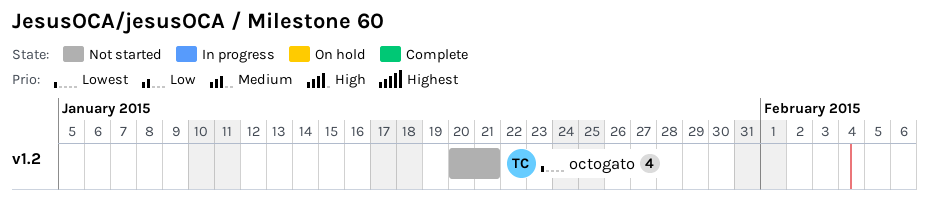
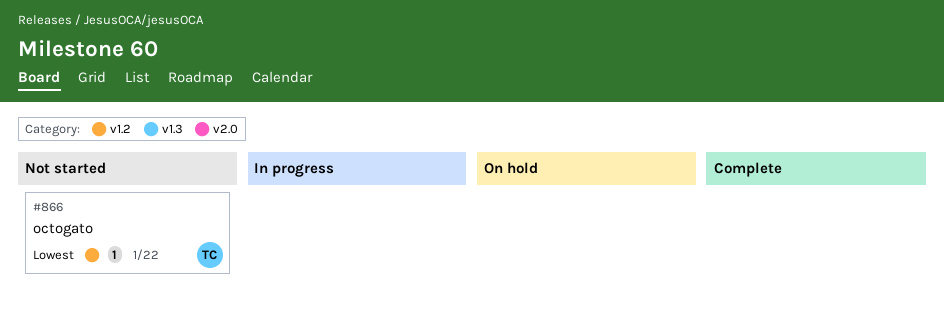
octogato, estimate: 4 -> 1
octogato, due: Jan 21 -> Jan 22

